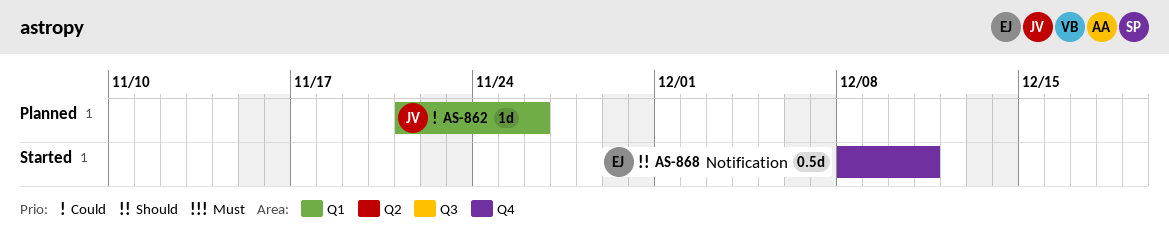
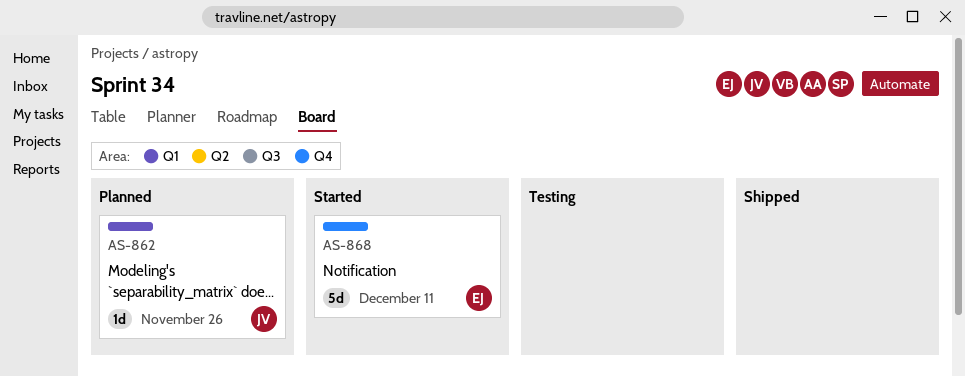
AS-868, estimate: 0.5d -> 5d

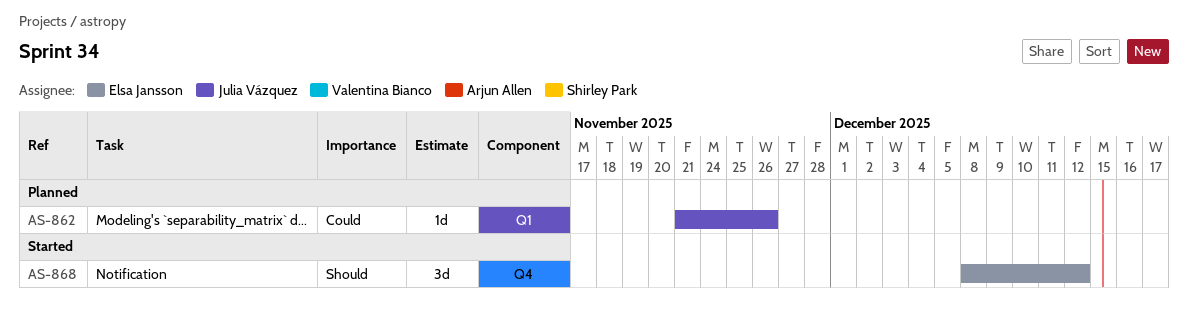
AS-868, estimate: 5d -> 3d
AS-868, due: Dec 11 -> Dec 12

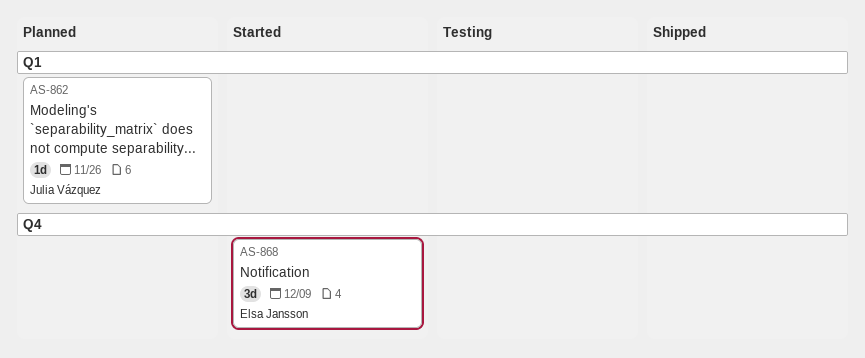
AS-868, due: Dec 12 -> Dec 9

